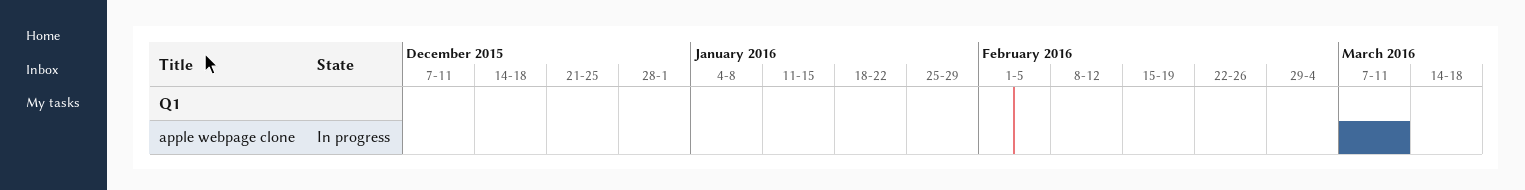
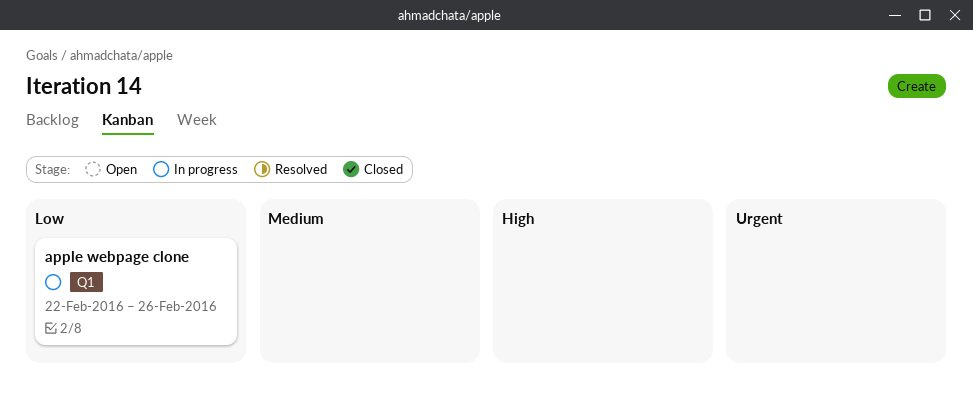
apple webpage clone, start: Mar 7 -> Feb 22
apple webpage clone, due: Mar 11 -> Feb 26

